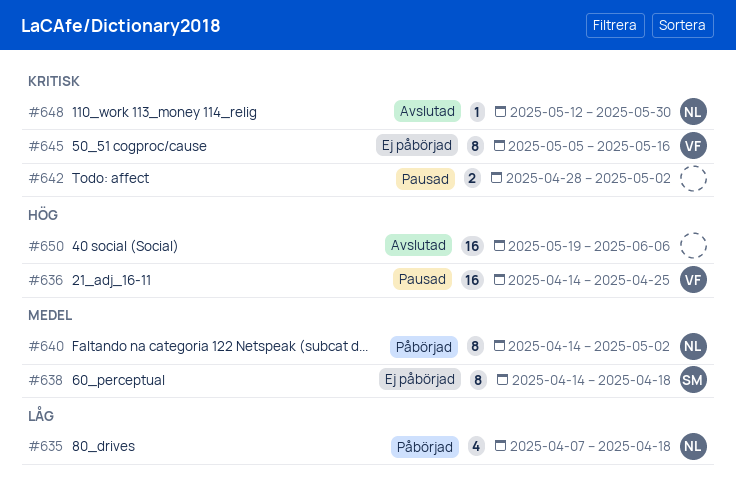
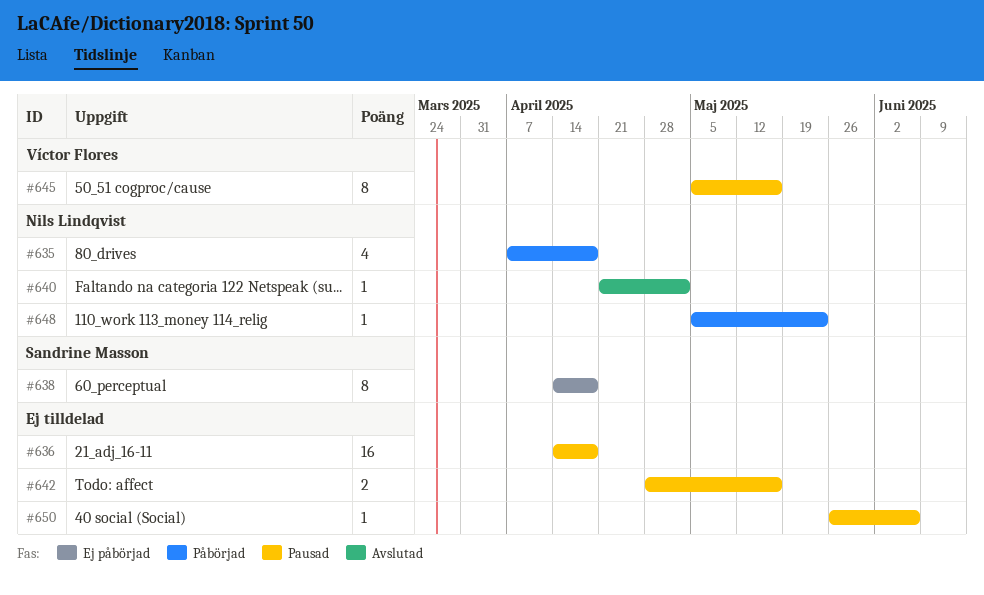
#636, owner: Víctor Flores -> none
#636, due: Apr 25 -> Apr 18
#640, status: Påbörjad -> Avslutad
#640, estimate: 8 -> 1
#640, start: Apr 14 -> Apr 21
#642, due: May 2 -> May 16
#645, status: Ej påbörjad -> Pausad
#648, status: Avslutad -> Påbörjad
#648, start: May 12 -> May 5
#648, due: May 30 -> May 23
#650, status: Avslutad -> Pausad
#650, estimate: 16 -> 1
#650, start: May 19 -> May 26

